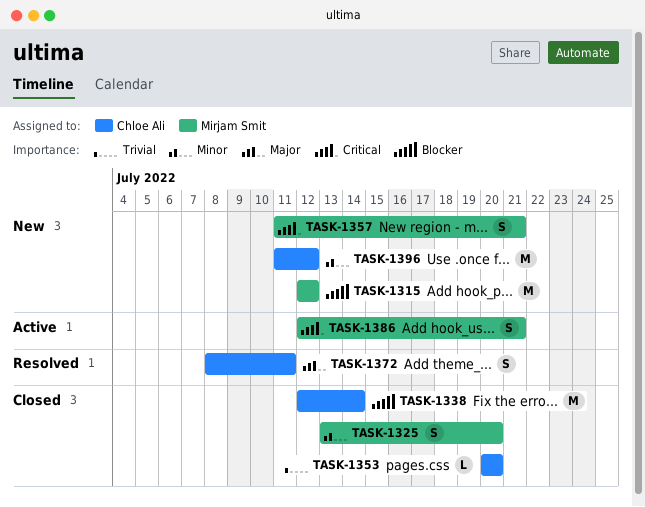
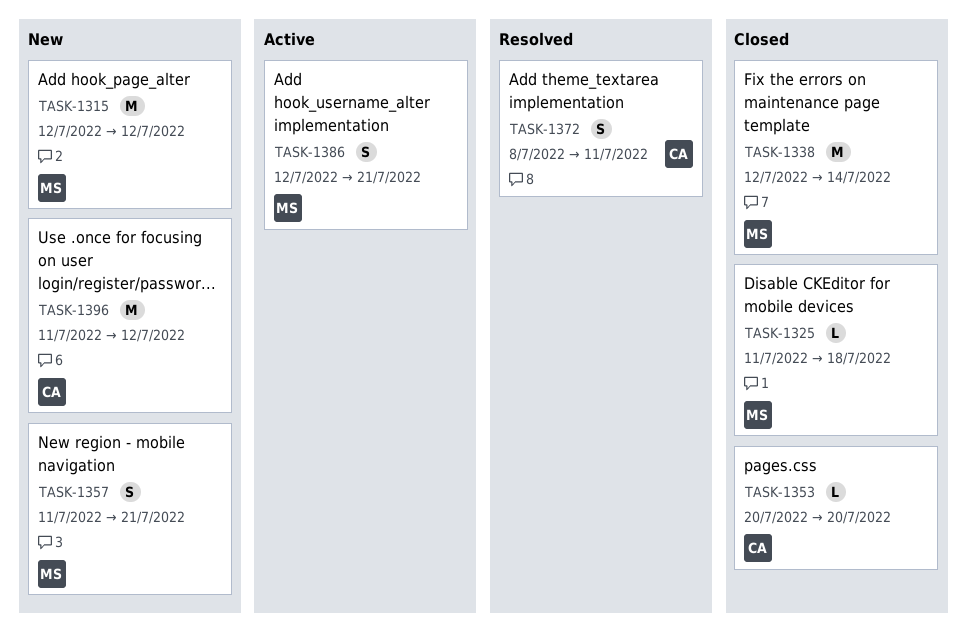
TASK-1325, estimate: S -> L
TASK-1325, start: Jul 13 -> Jul 11
TASK-1325, due: Jul 20 -> Jul 18
TASK-1338, owner: Chloe Ali -> Mirjam Smit

